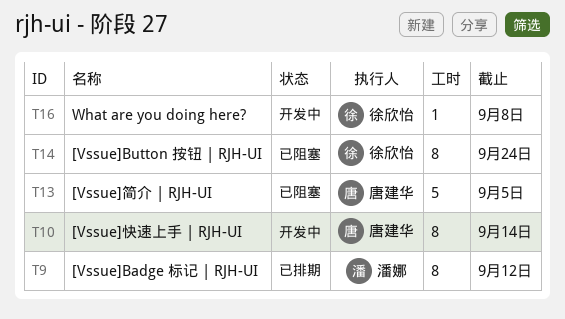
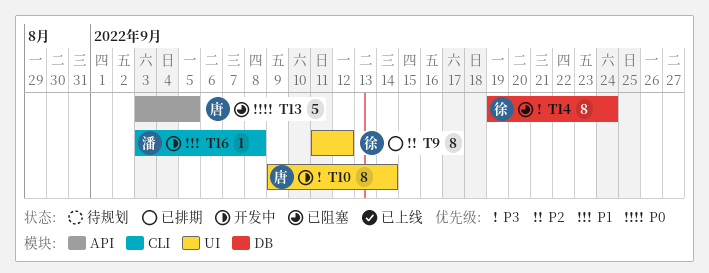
T9, owner: 潘娜 -> 徐欣怡
T16, owner: 徐欣怡 -> 潘娜

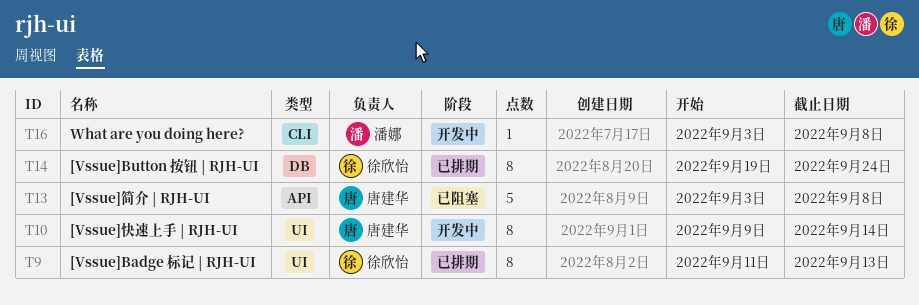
T9, due: Sep 12 -> Sep 13
T13, due: Sep 5 -> Sep 8
T14, status: 已阻塞 -> 已排期

